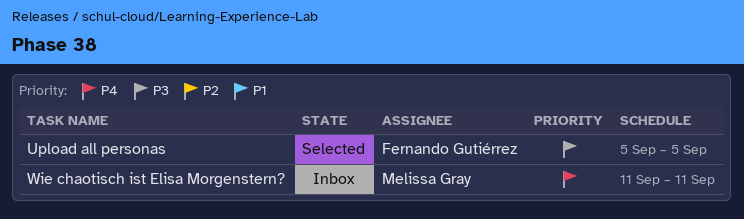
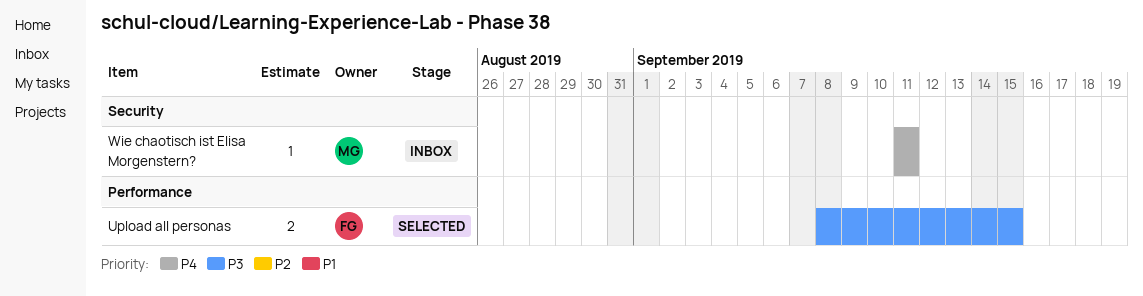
Upload all personas, start: Sep 5 -> Sep 8
Upload all personas, due: Sep 5 -> Sep 15

